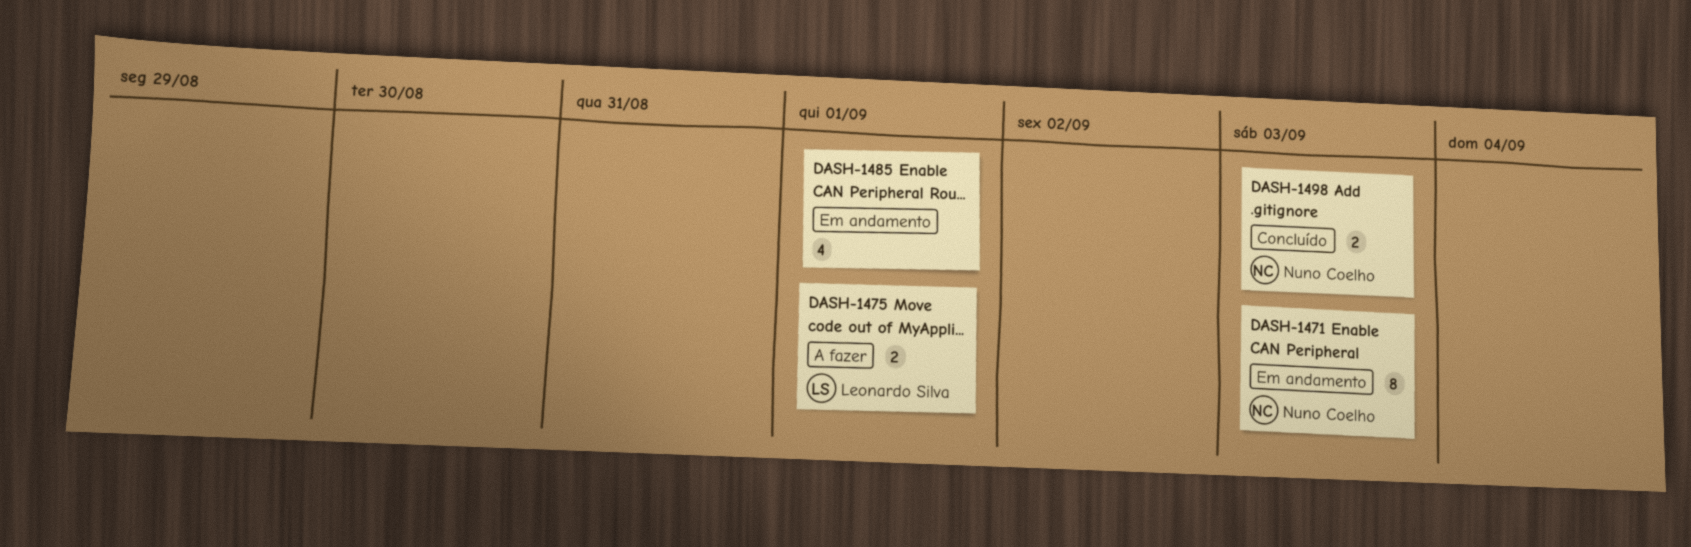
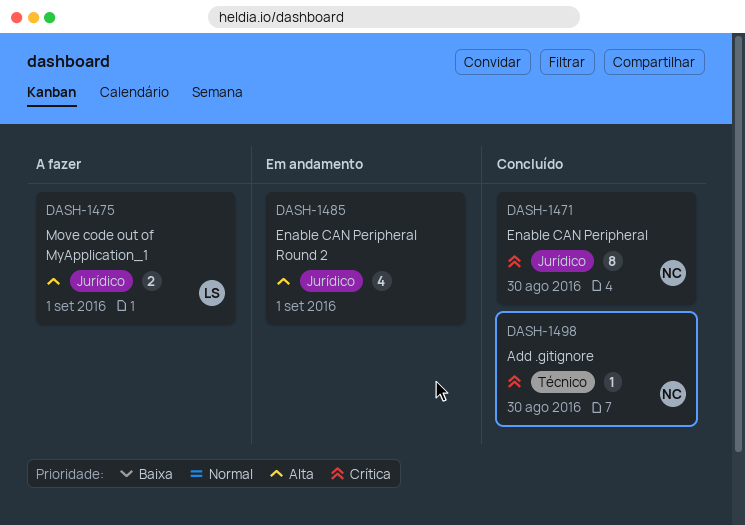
DASH-1471, status: Em andamento -> Concluído
DASH-1471, due: Sep 3 -> Aug 30
DASH-1498, estimate: 2 -> 1
DASH-1498, due: Sep 3 -> Aug 30

